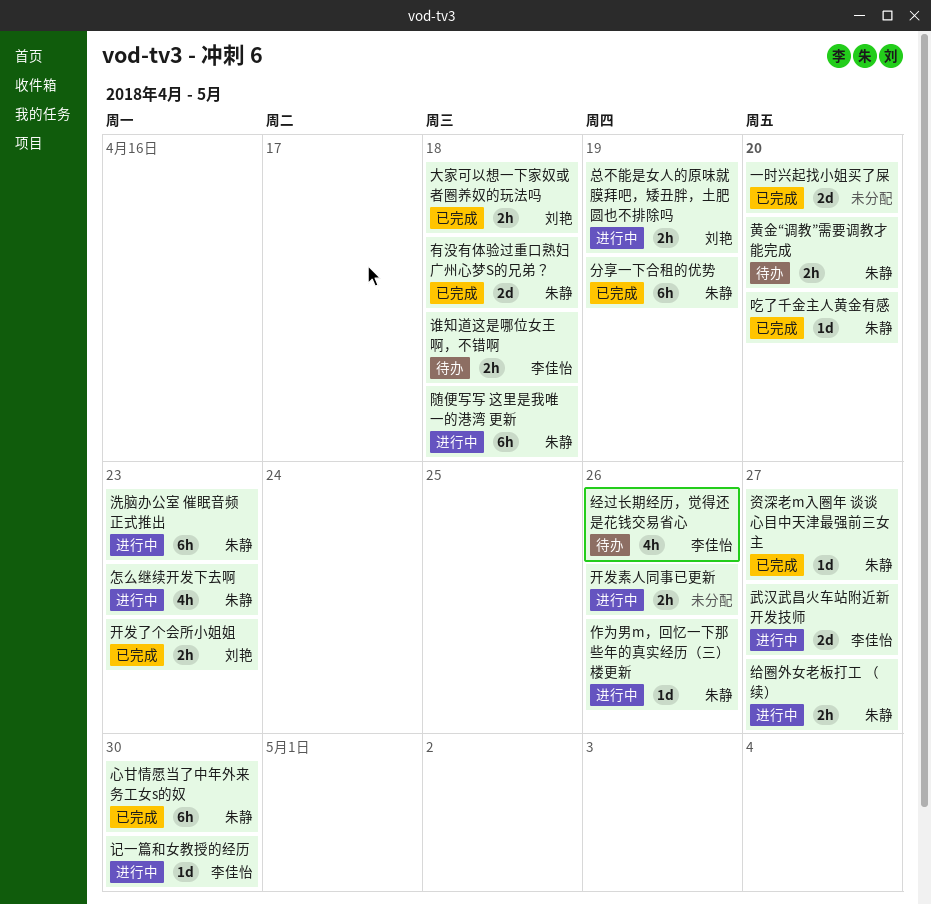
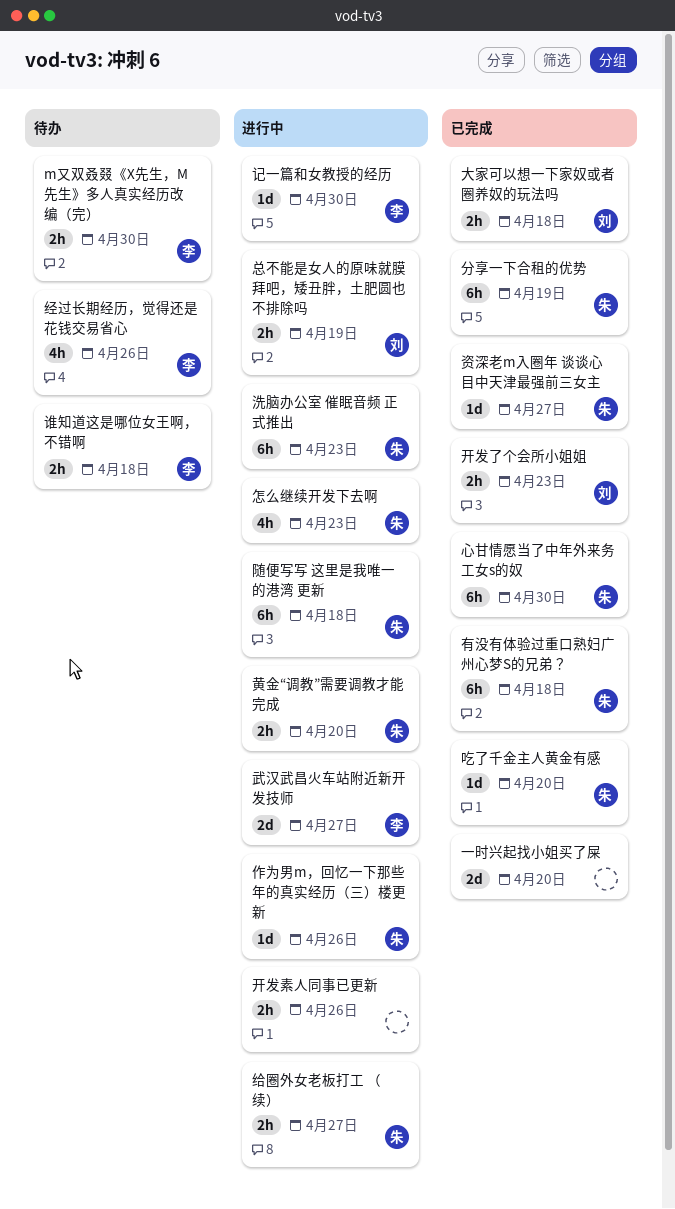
m又双叒叕《X先生，M先生》多人真实经历改编（完）: none -> present
有没有体验过重口熟妇广州心梦S的兄弟？, estimate: 2d -> 6h
黄金“调教”需要调教才能完成, status: 待办 -> 进行中

